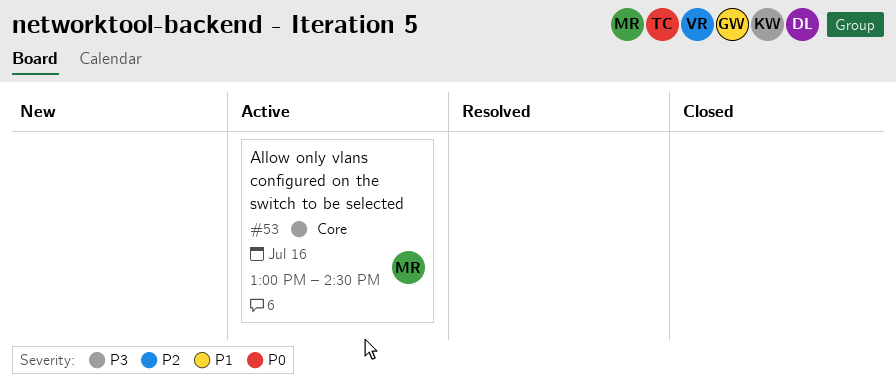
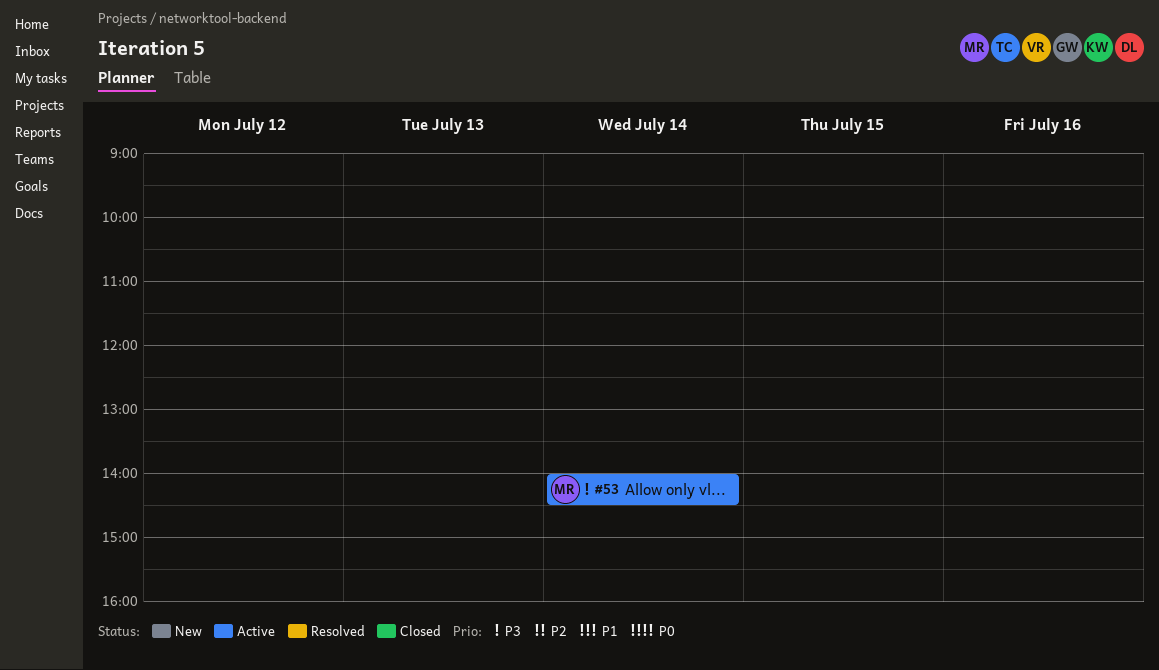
#53, day: Jul 16 -> Jul 14
#53, begins: 13:00 -> 14:00

